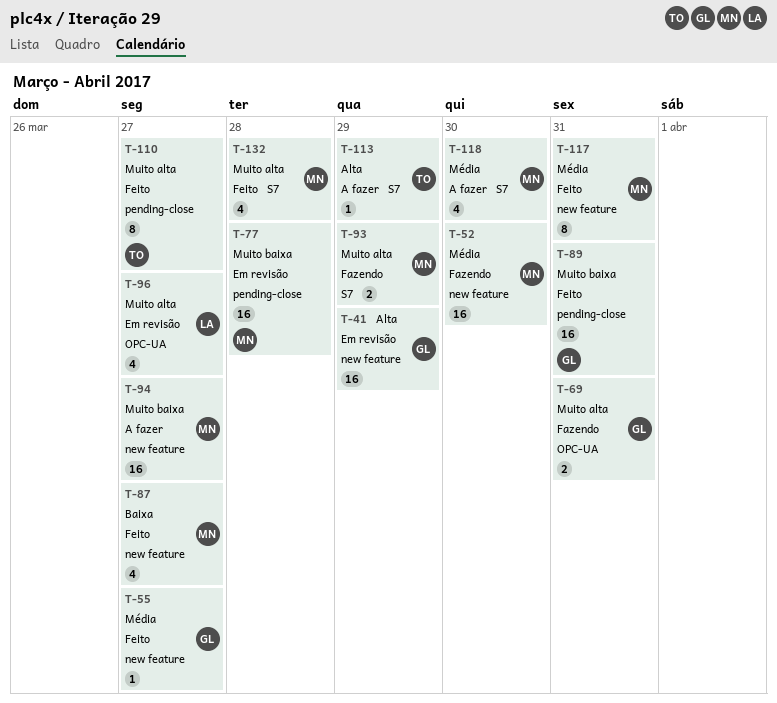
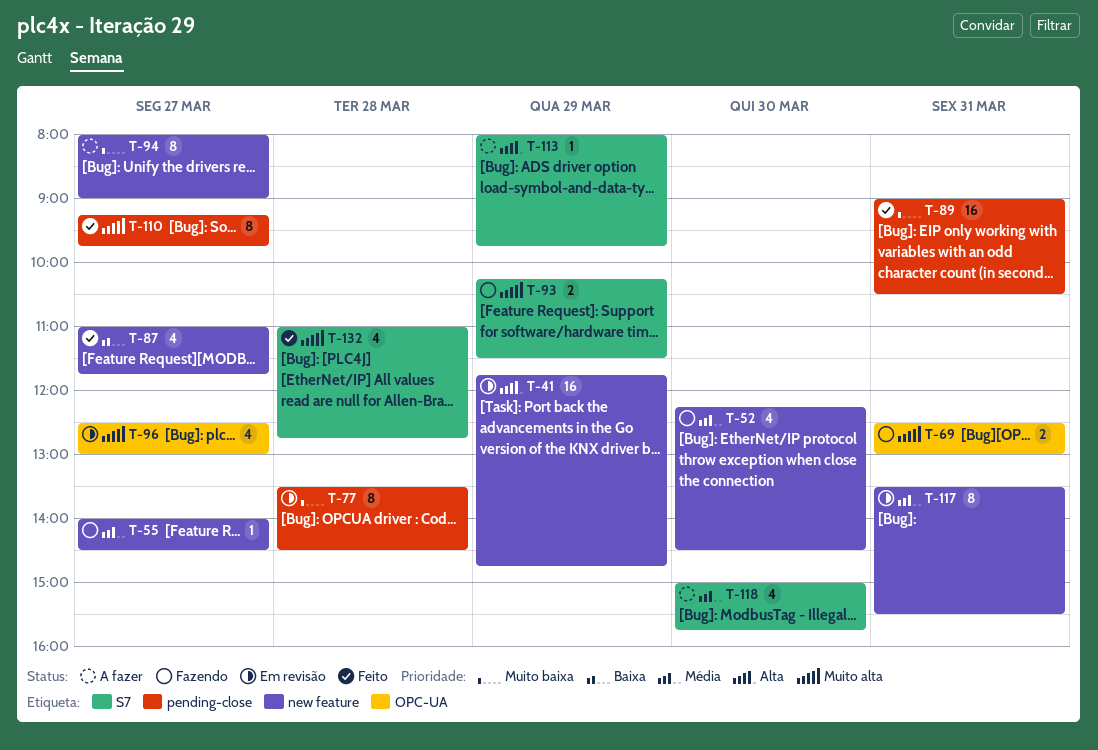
T-52, estimate: 16 -> 4
T-55, status: Feito -> Fazendo
T-77, estimate: 16 -> 8
T-94, estimate: 16 -> 8
T-117, status: Feito -> Em revisão

